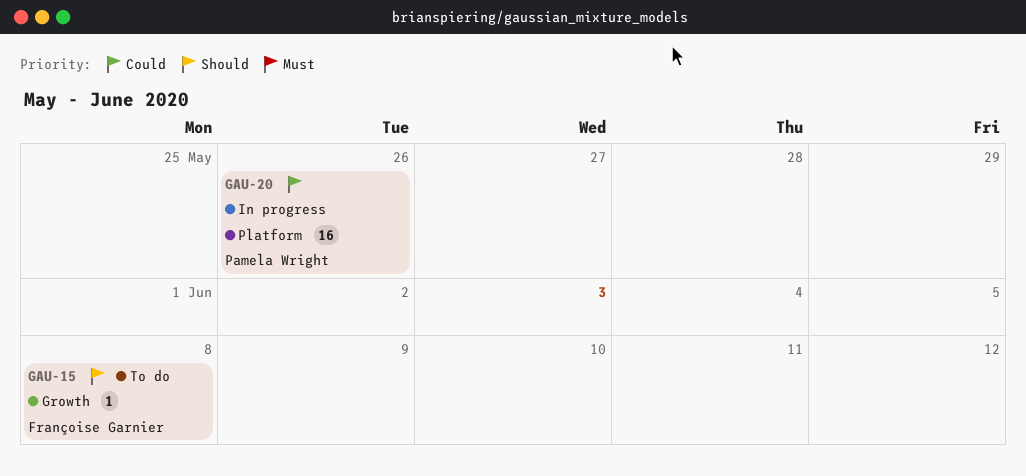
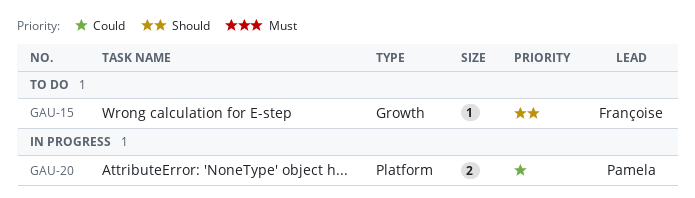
GAU-20, estimate: 16 -> 2

